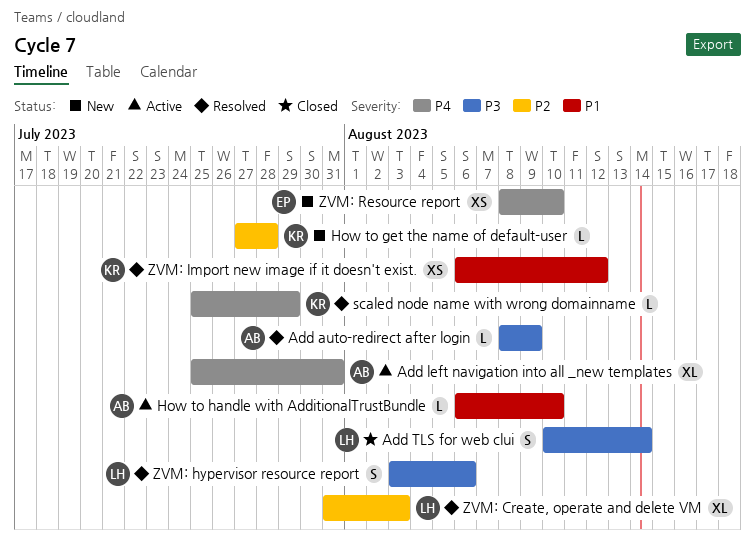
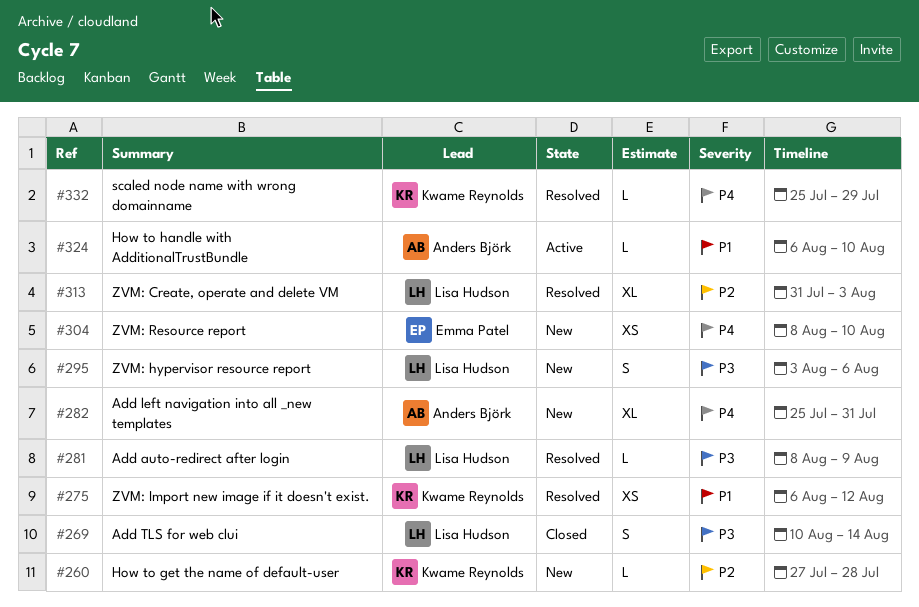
Add auto-redirect after login, owner: Anders Björk -> Lisa Hudson
Add left navigation into all _new templates, status: Active -> New
ZVM: hypervisor resource report, status: Resolved -> New

